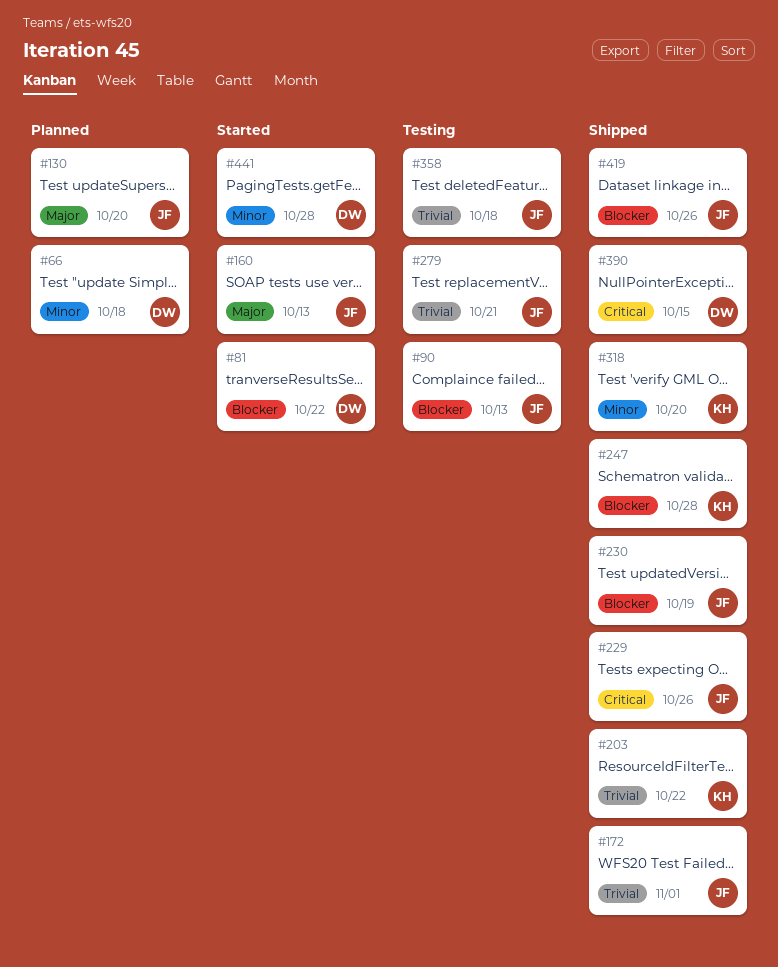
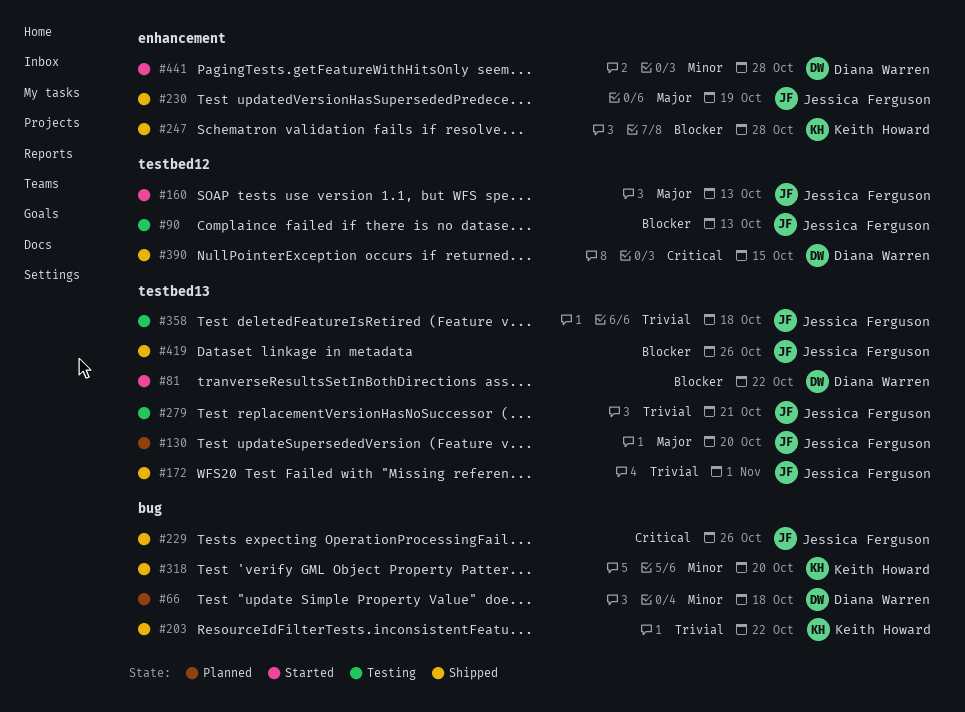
#230, priority: Blocker -> Major

